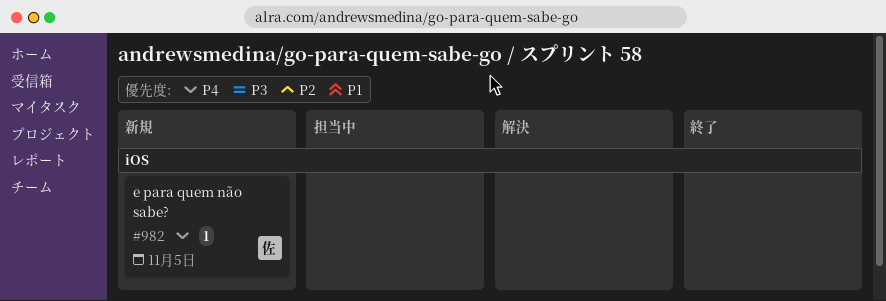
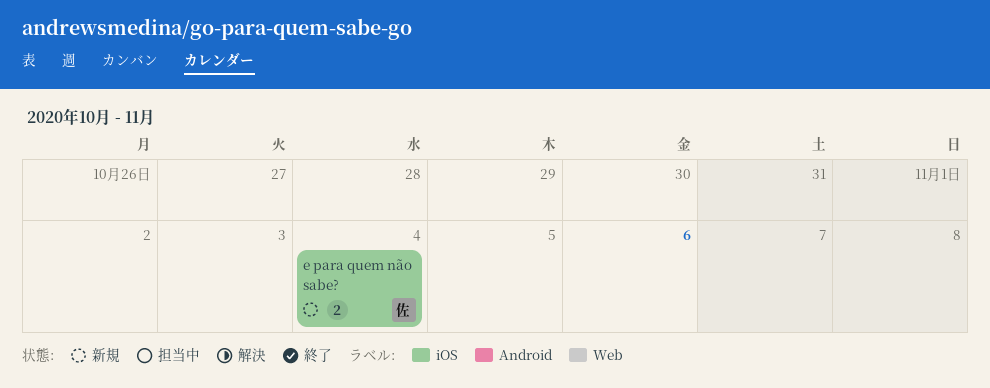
e para quem não sabe?, estimate: 1 -> 2
e para quem não sabe?, due: Nov 5 -> Nov 4

